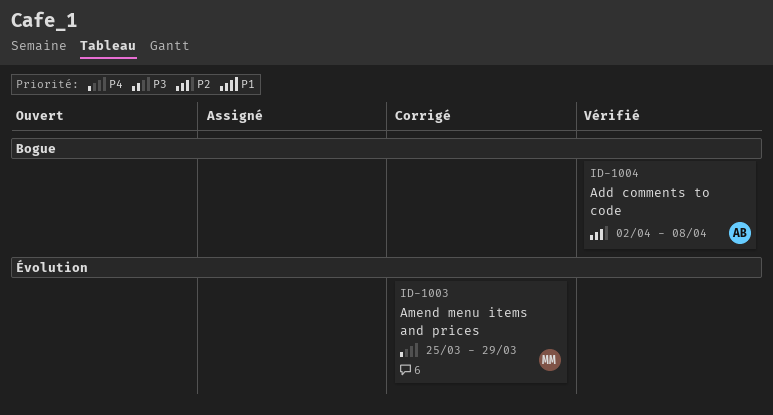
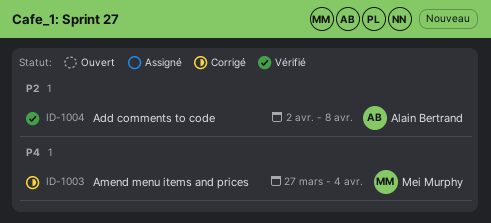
ID-1003, start: Mar 25 -> Mar 27
ID-1003, due: Mar 29 -> Apr 4

